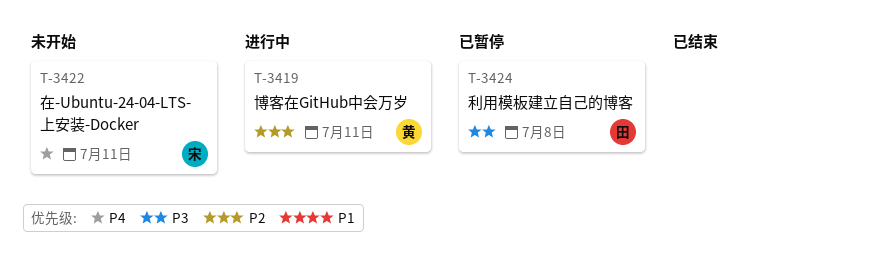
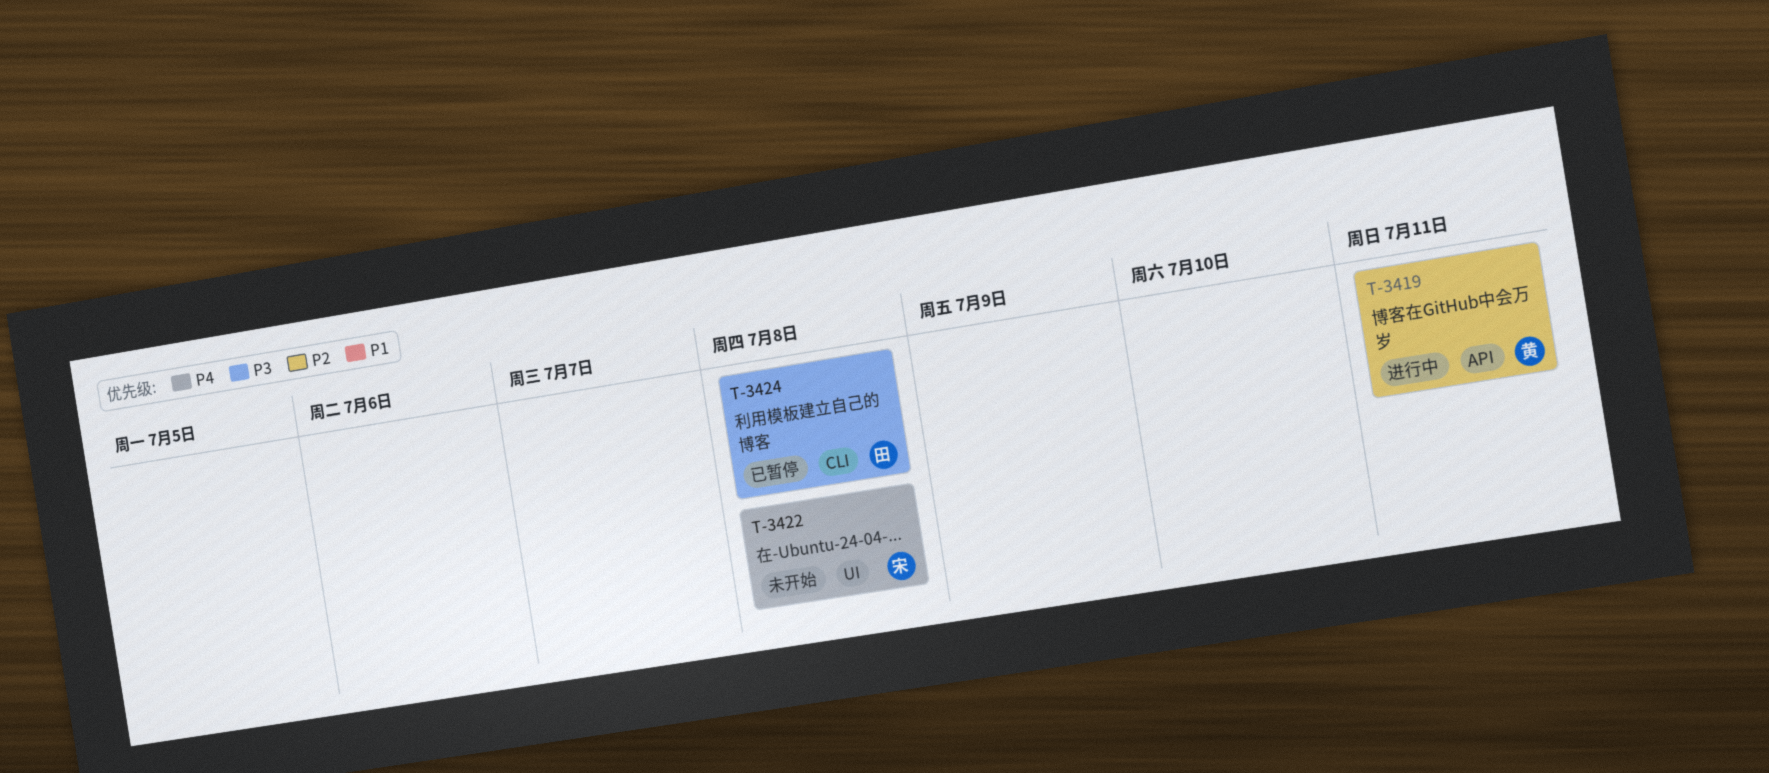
T-3422, due: Jul 11 -> Jul 8

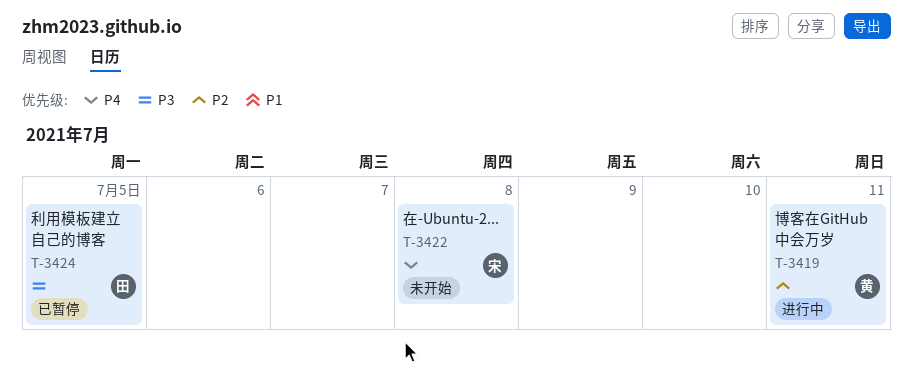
T-3424, due: Jul 8 -> Jul 5

